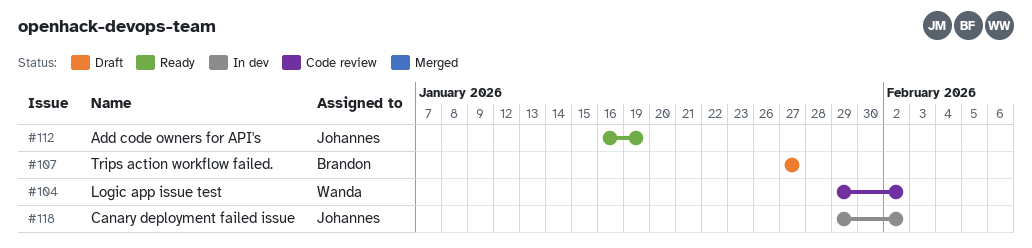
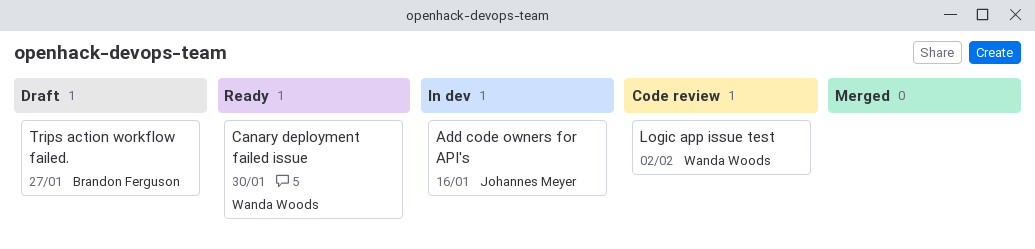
Add code owners for API's, status: Ready -> In dev
Add code owners for API's, due: Jan 19 -> Jan 16
Canary deployment failed issue, status: In dev -> Ready
Canary deployment failed issue, owner: Johannes Meyer -> Wanda Woods
Canary deployment failed issue, due: Feb 2 -> Jan 30

